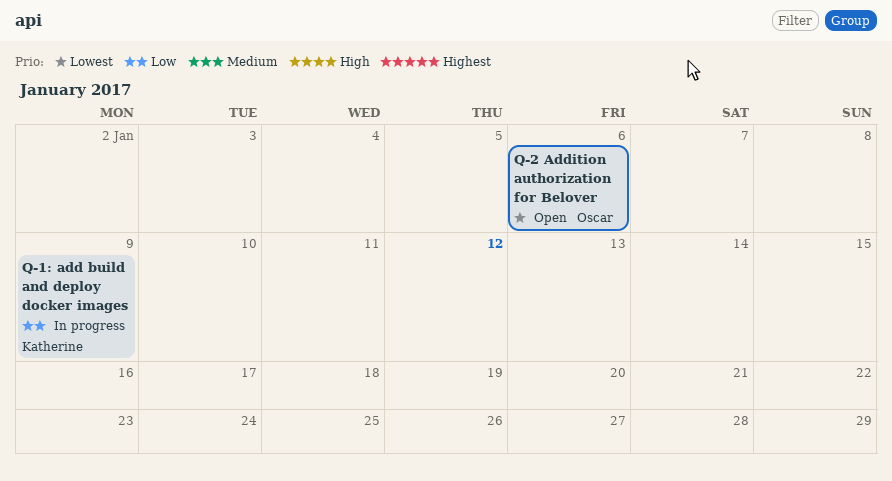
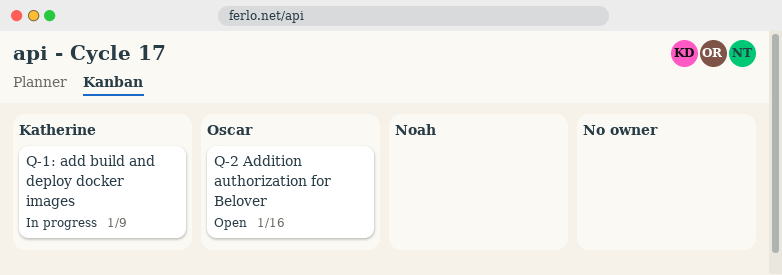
Q-2 Addition authorization for Belover, due: Jan 6 -> Jan 16

